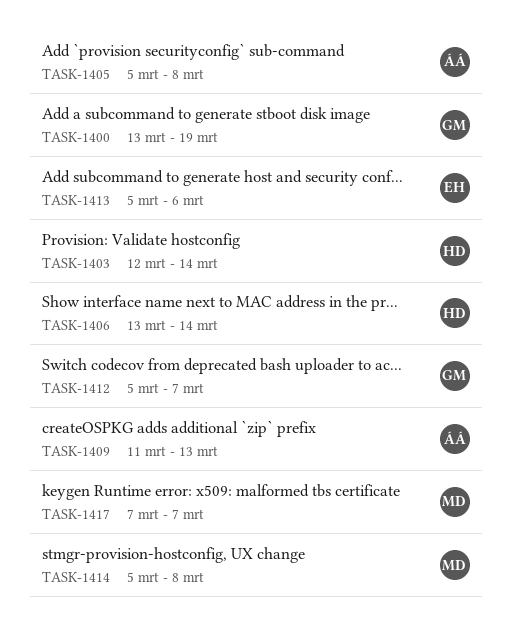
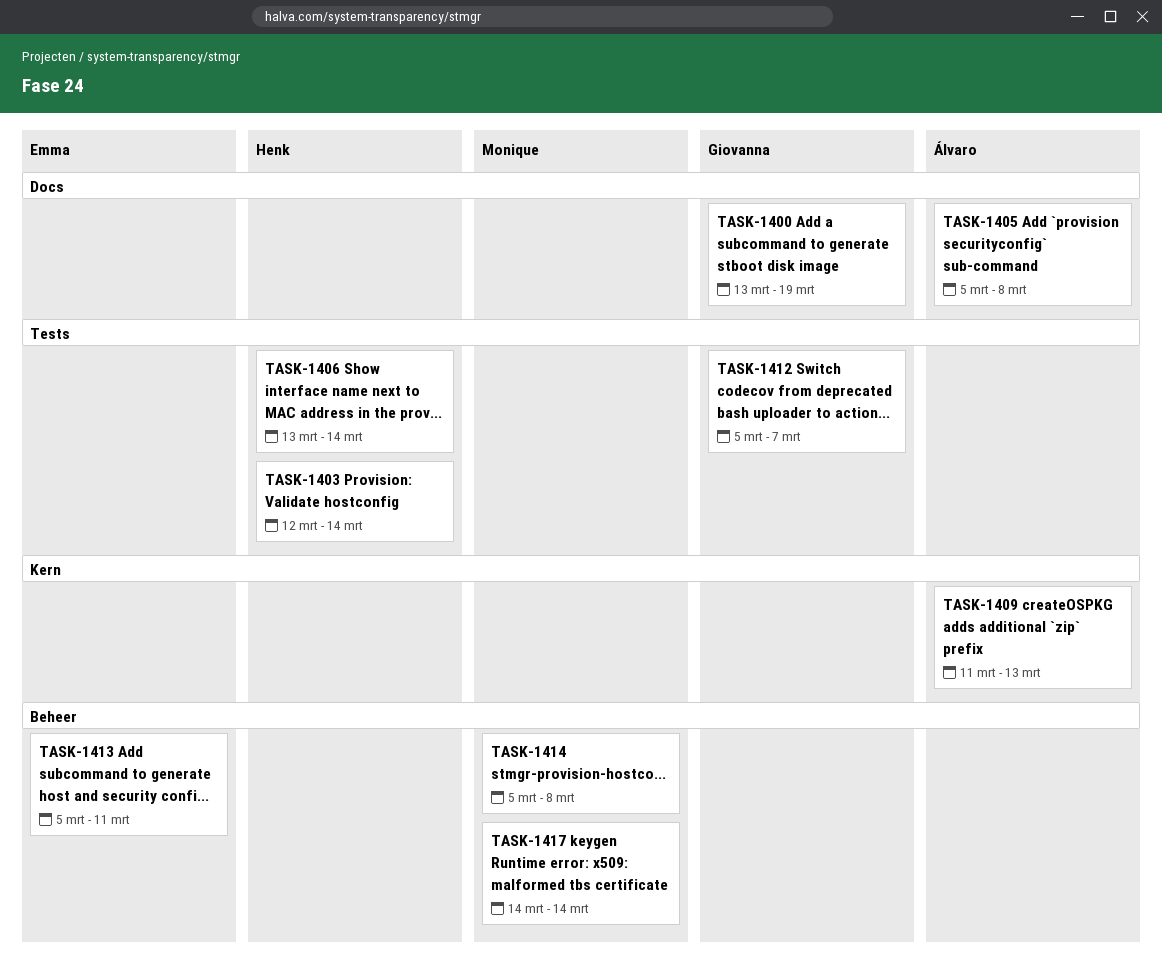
TASK-1413, due: Mar 6 -> Mar 11
TASK-1417, start: Mar 7 -> Mar 14
TASK-1417, due: Mar 7 -> Mar 14

